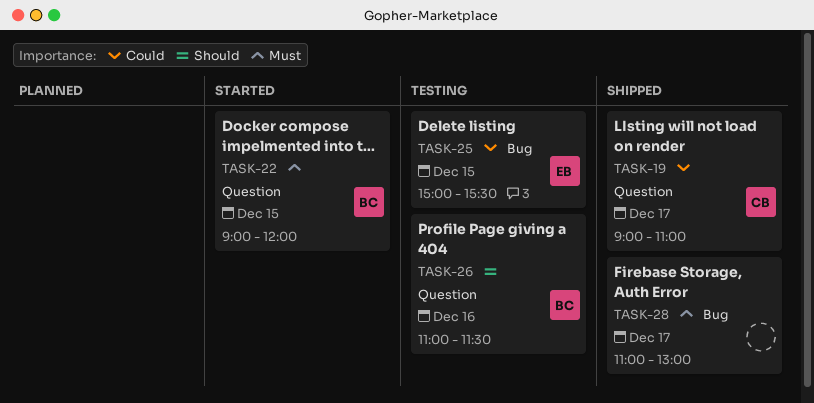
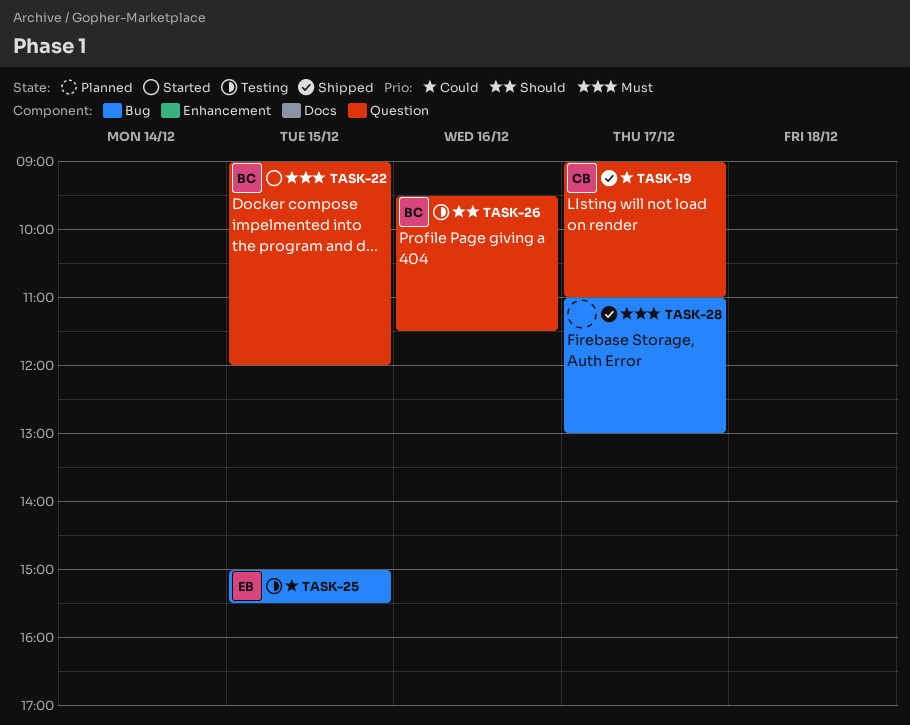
TASK-26, begins: 11:00 -> 09:30

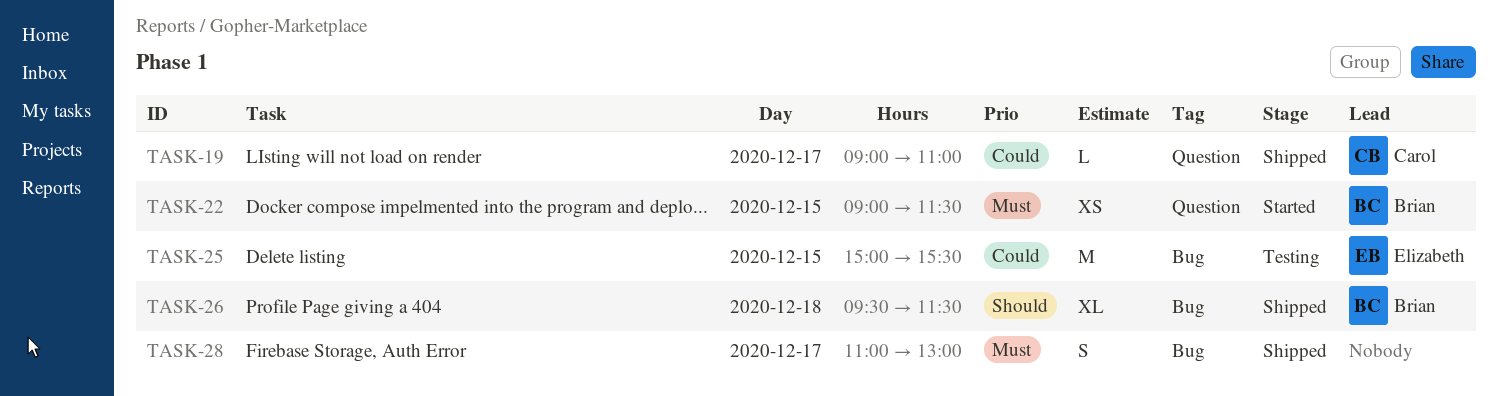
TASK-22, ends: 12:00 -> 11:30
TASK-26, status: Testing -> Shipped
TASK-26, label: Question -> Bug
TASK-26, day: Dec 16 -> Dec 18

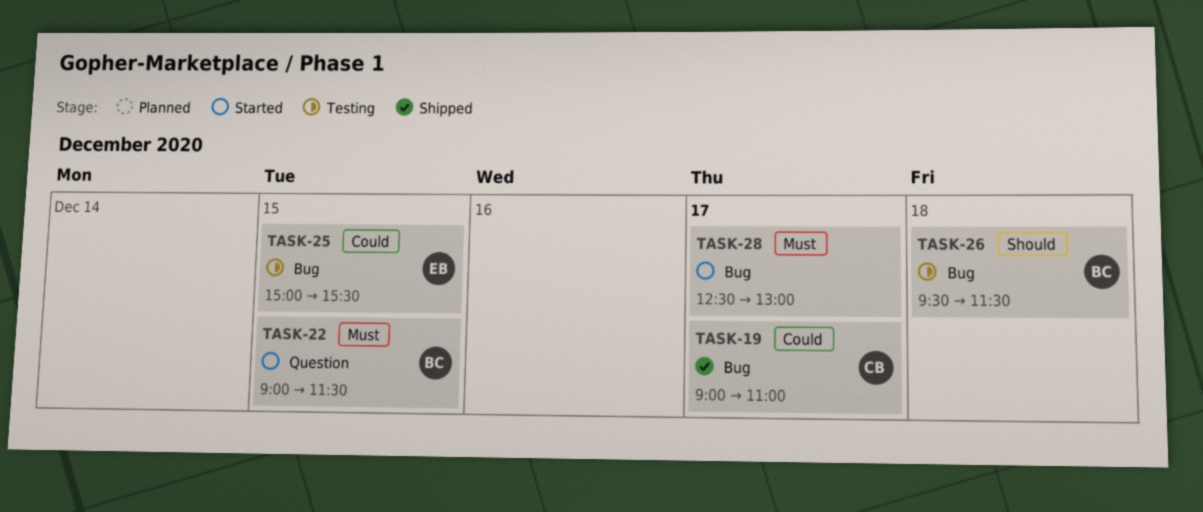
TASK-19, label: Question -> Bug
TASK-26, status: Shipped -> Testing
TASK-28, status: Shipped -> Started
TASK-28, begins: 11:00 -> 12:30

